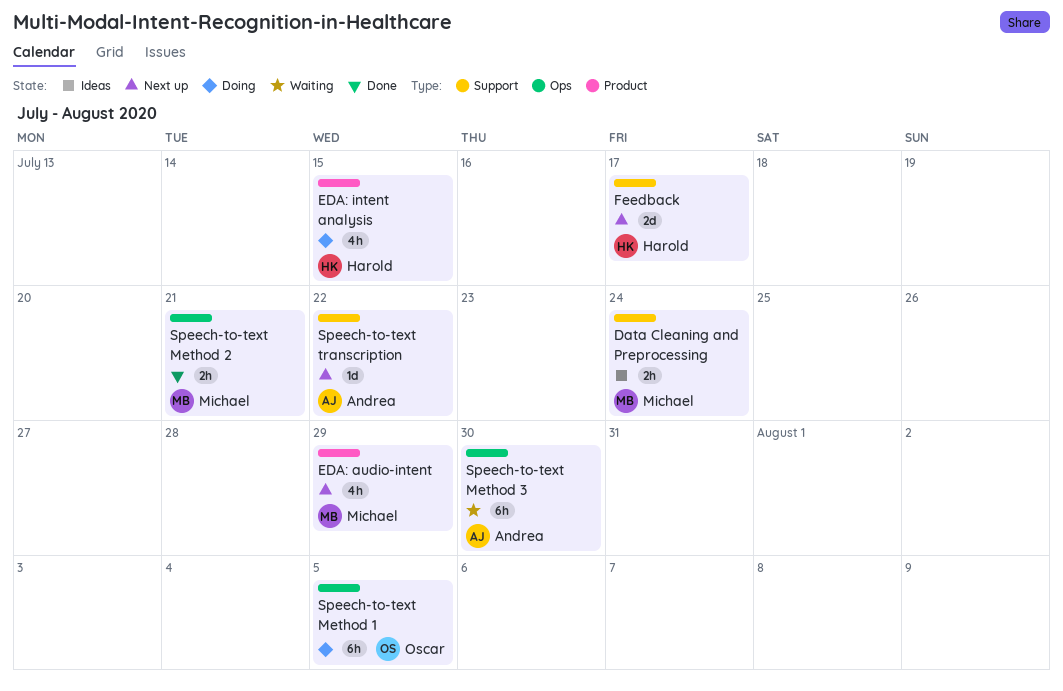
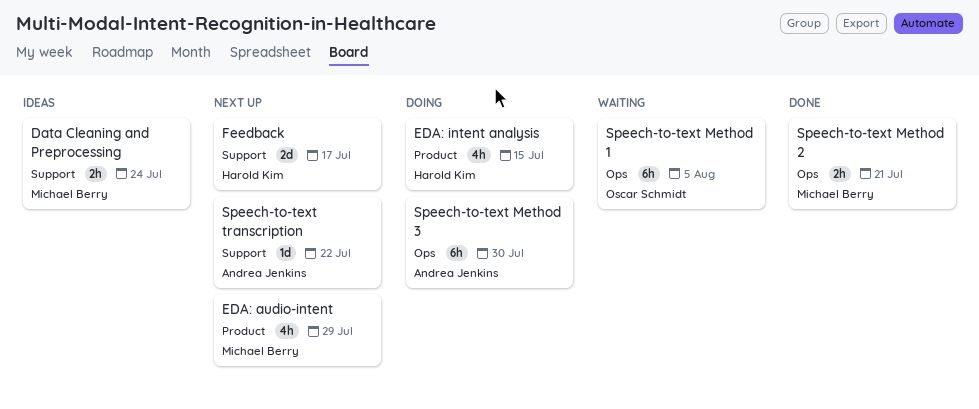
Speech-to-text Method 1, status: Doing -> Waiting
Speech-to-text Method 3, status: Waiting -> Doing

